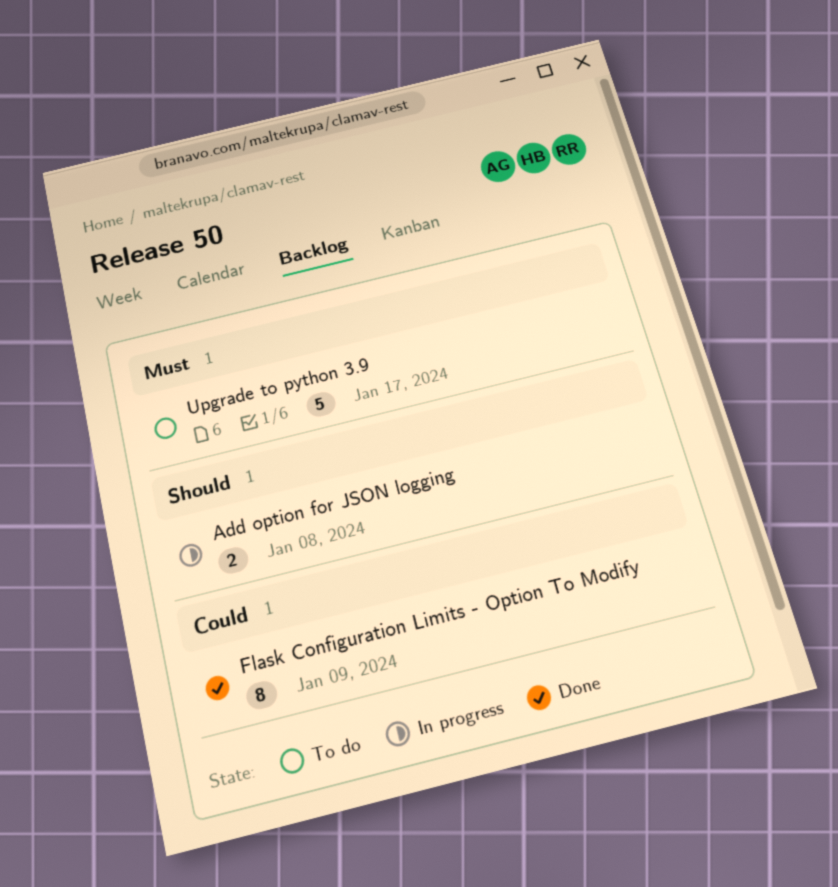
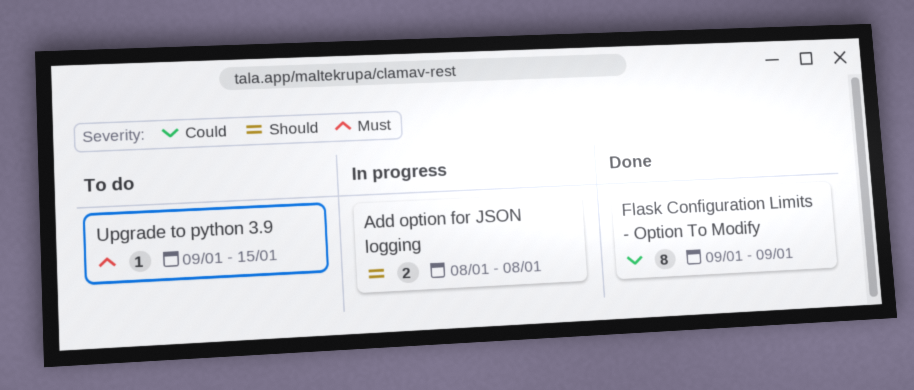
Upgrade to python 3.9, estimate: 5 -> 1
Upgrade to python 3.9, due: Jan 17 -> Jan 15

